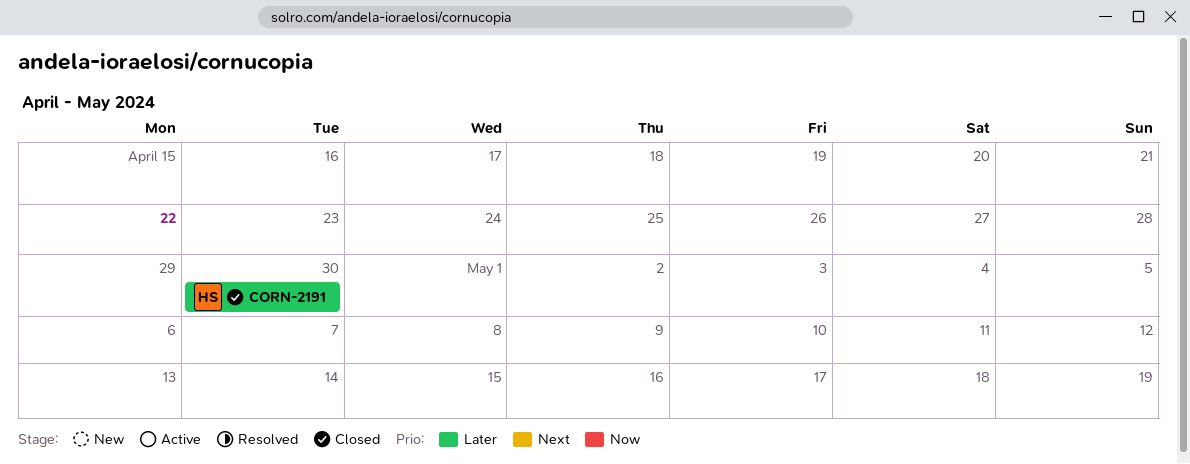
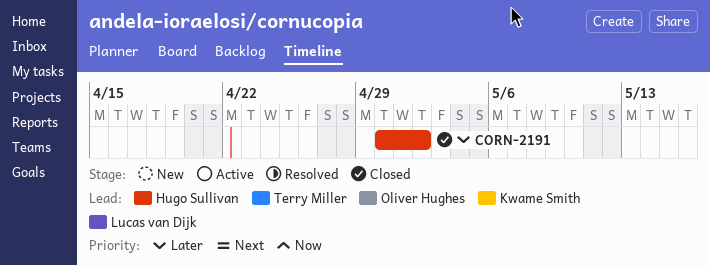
CORN-2191, due: Apr 30 -> May 2

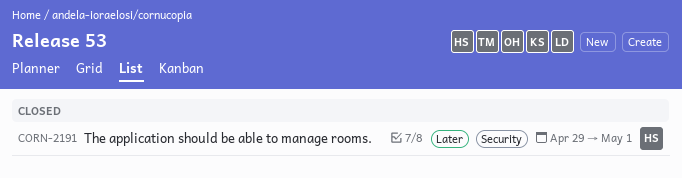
CORN-2191, start: Apr 30 -> Apr 29
CORN-2191, due: May 2 -> May 1

